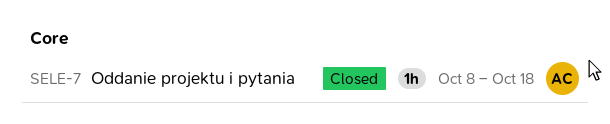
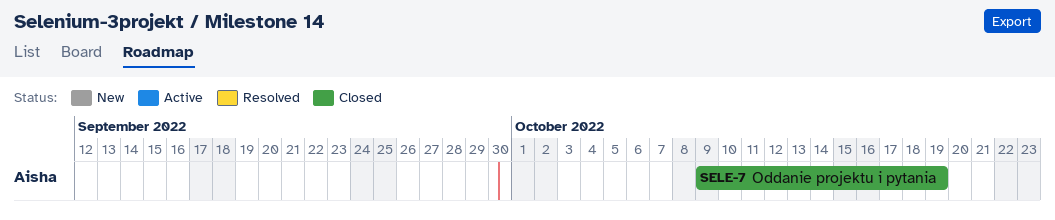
SELE-7, start: Oct 8 -> Oct 9
SELE-7, due: Oct 18 -> Oct 19

